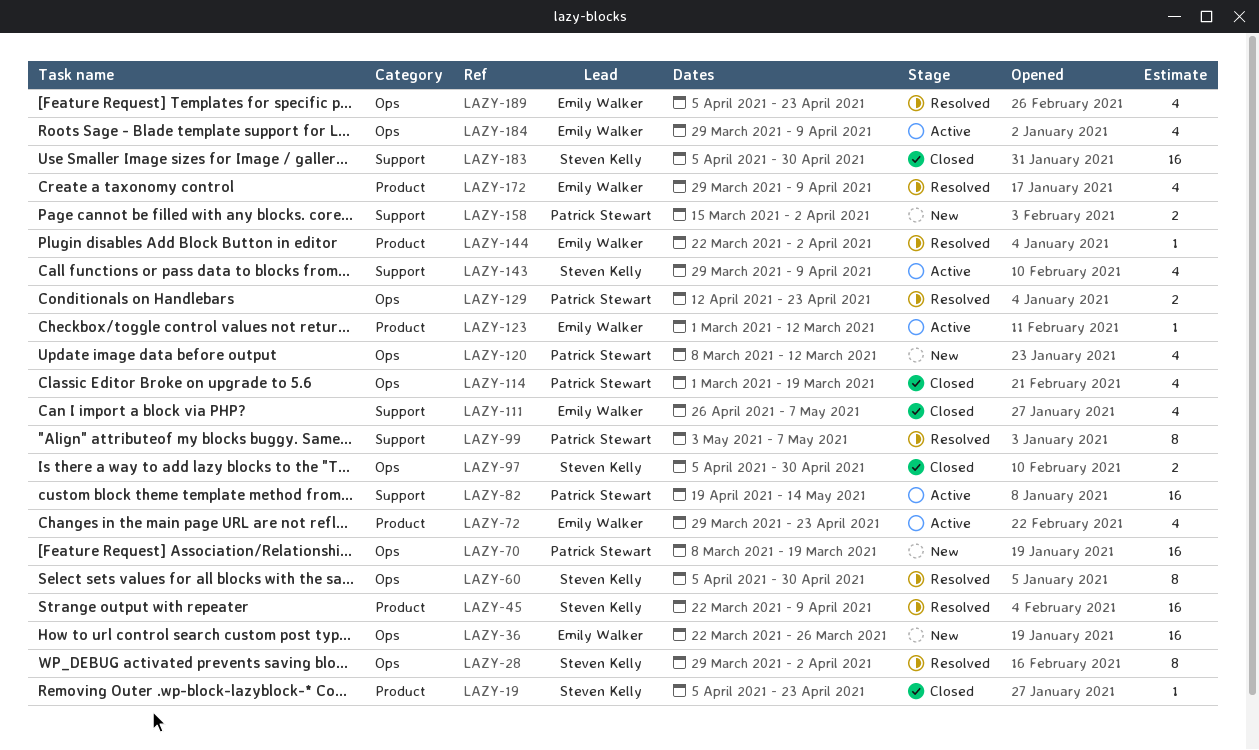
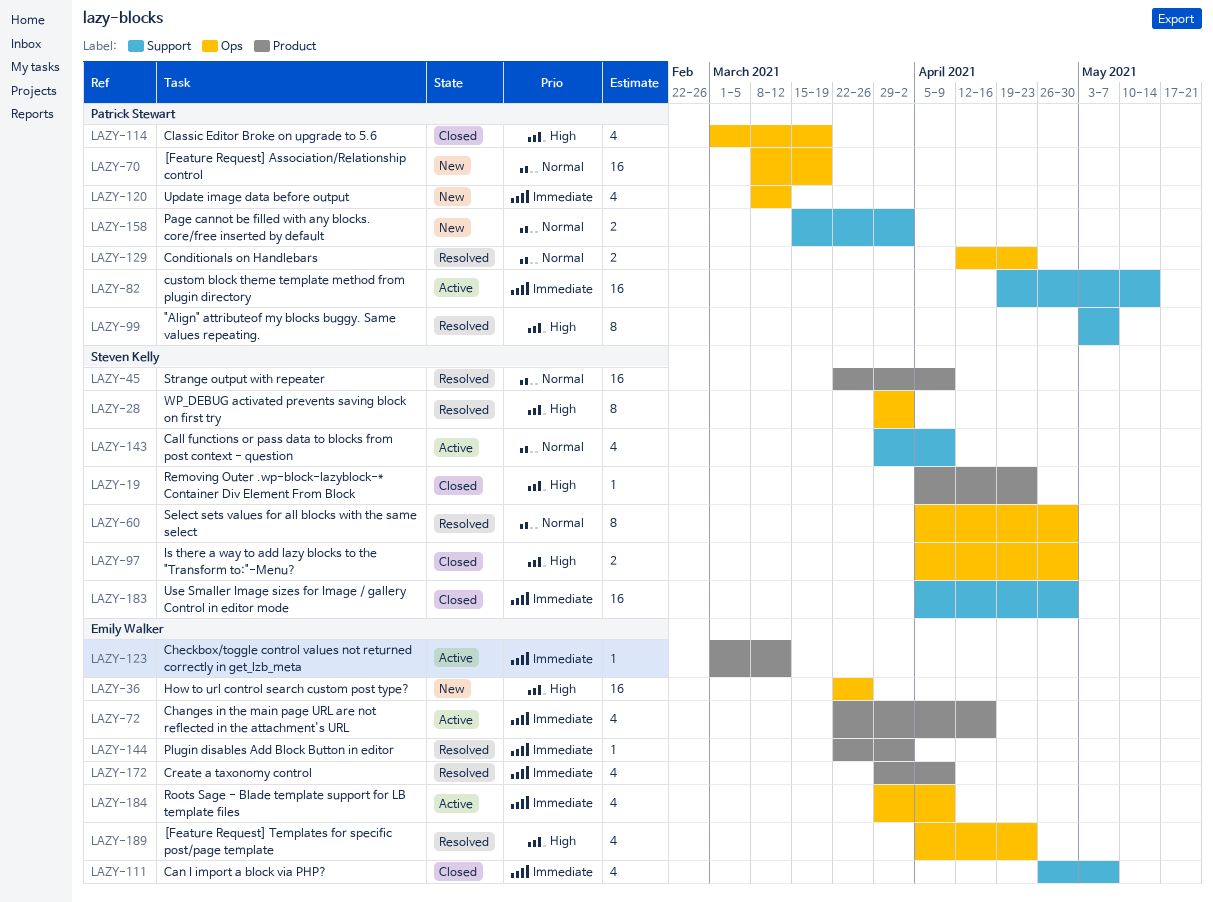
LAZY-72, start: Mar 29 -> Mar 22
LAZY-72, due: Apr 23 -> Apr 16

